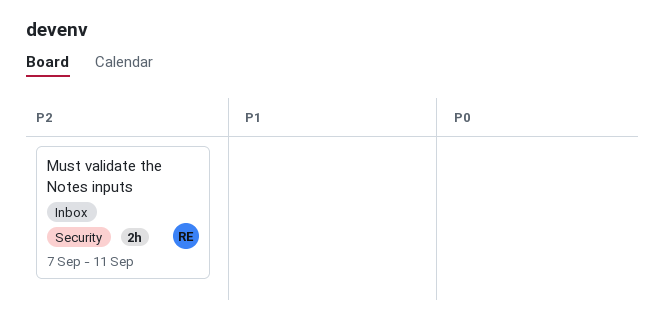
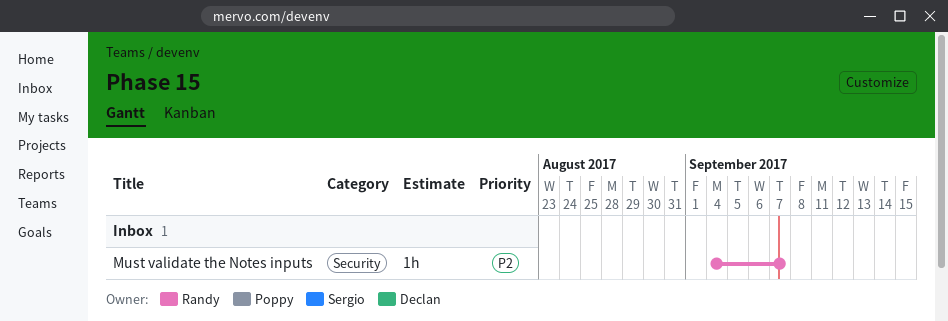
Must validate the Notes inputs, estimate: 2h -> 1h
Must validate the Notes inputs, start: Sep 7 -> Sep 4
Must validate the Notes inputs, due: Sep 11 -> Sep 7

